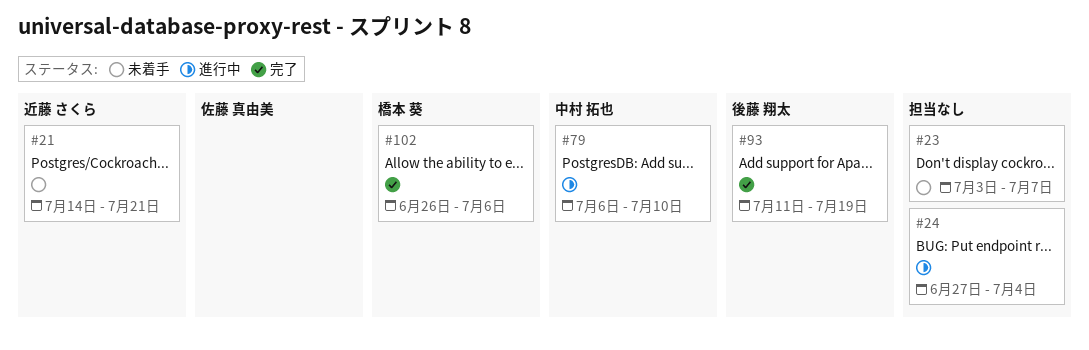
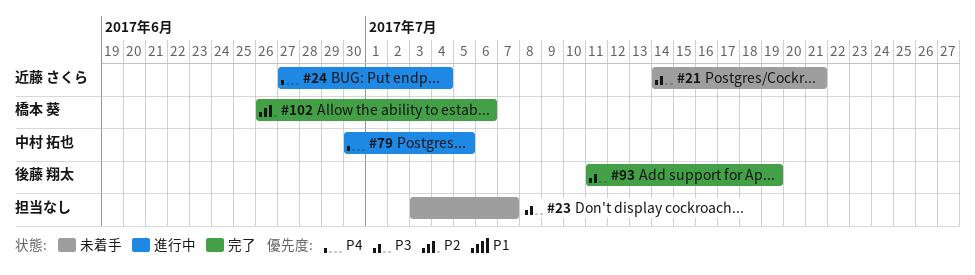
#24, owner: none -> 近藤 さくら
#79, start: Jul 6 -> Jun 30
#79, due: Jul 10 -> Jul 5

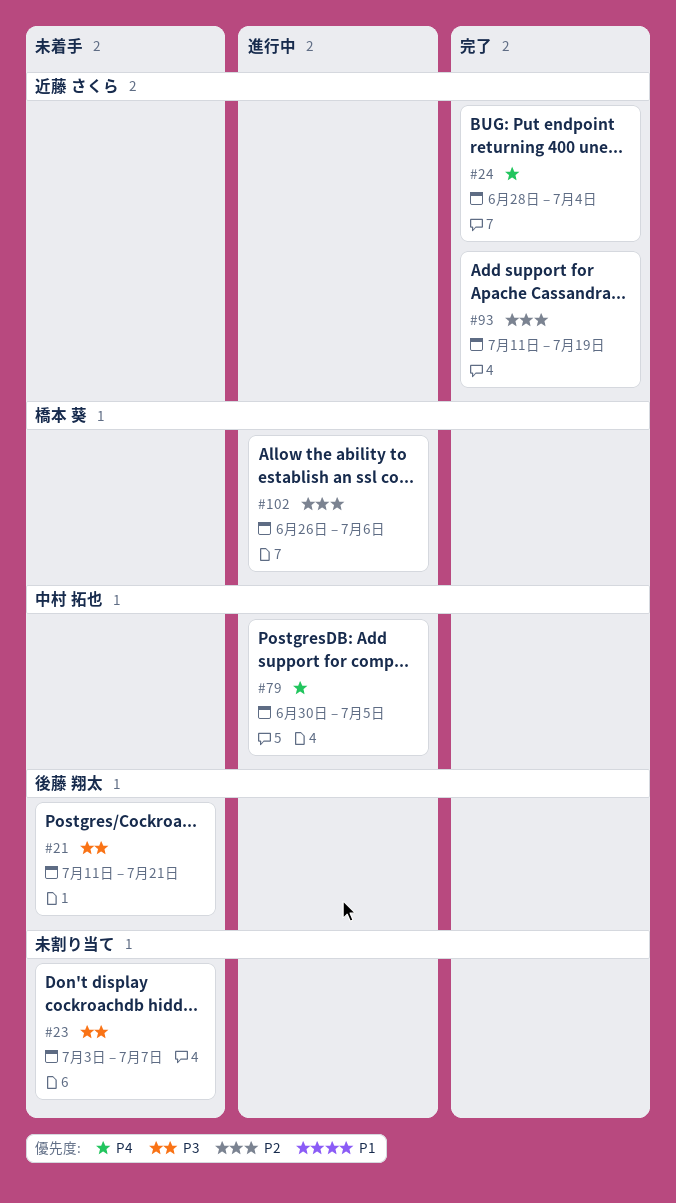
#21, owner: 近藤 さくら -> 後藤 翔太
#21, start: Jul 14 -> Jul 11
#24, status: 進行中 -> 完了
#24, start: Jun 27 -> Jun 28
#93, owner: 後藤 翔太 -> 近藤 さくら
#93, priority: P3 -> P2
#102, status: 完了 -> 進行中

